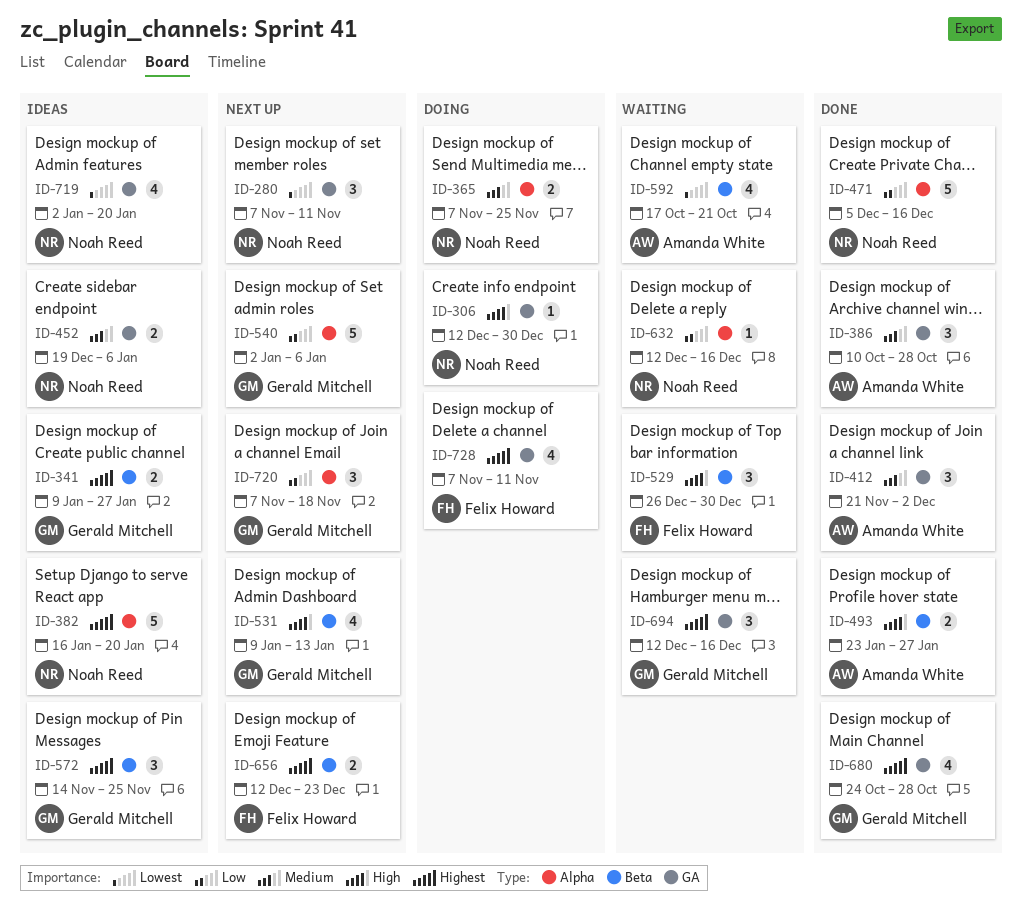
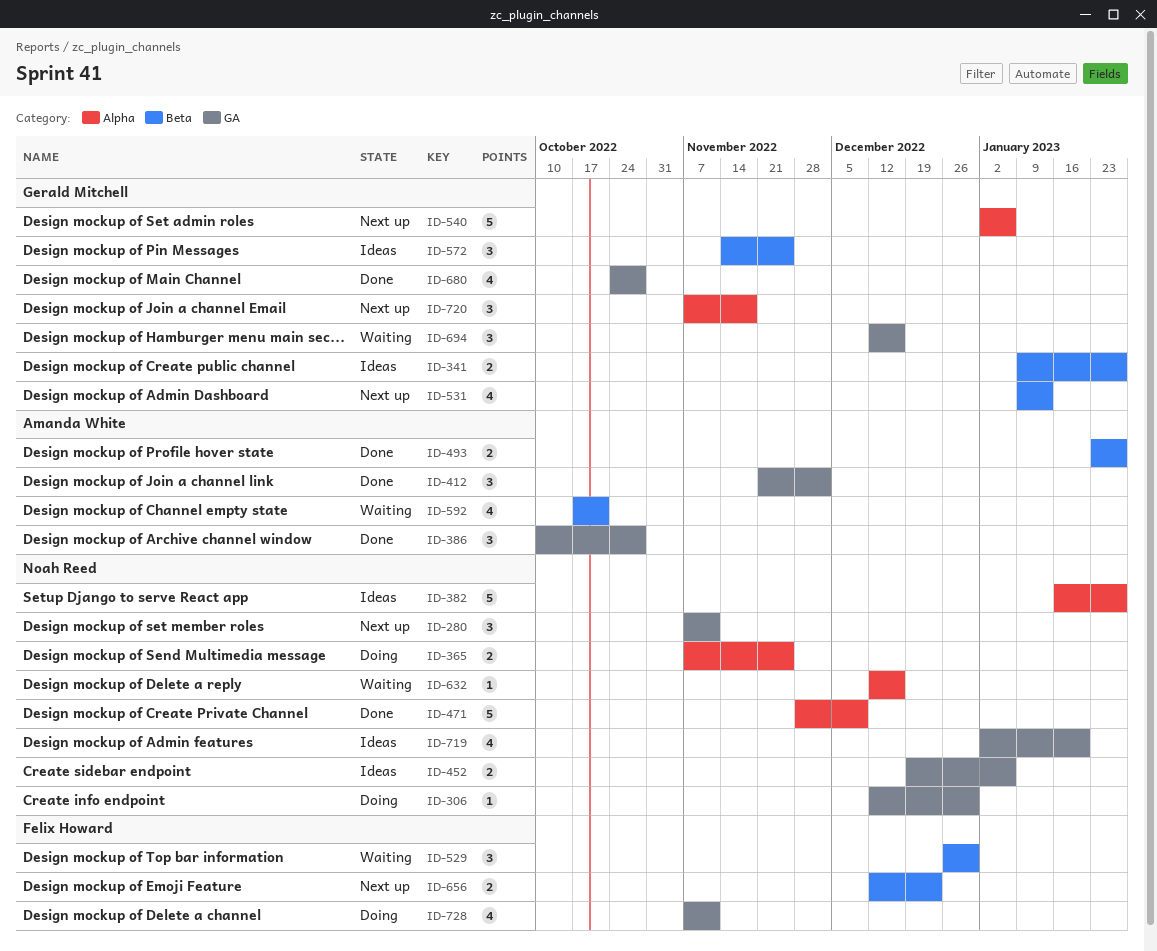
ID-382, due: Jan 20 -> Jan 27
ID-471, start: Dec 5 -> Nov 28
ID-471, due: Dec 16 -> Dec 9

